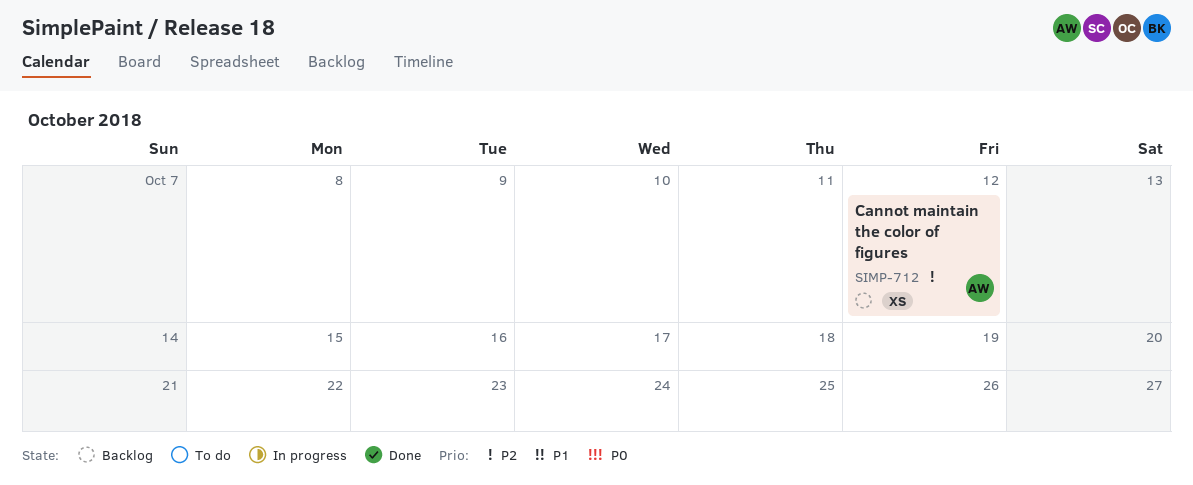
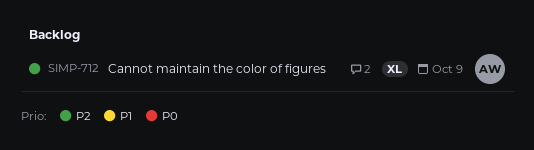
SIMP-712, estimate: XS -> XL
SIMP-712, due: Oct 12 -> Oct 9

